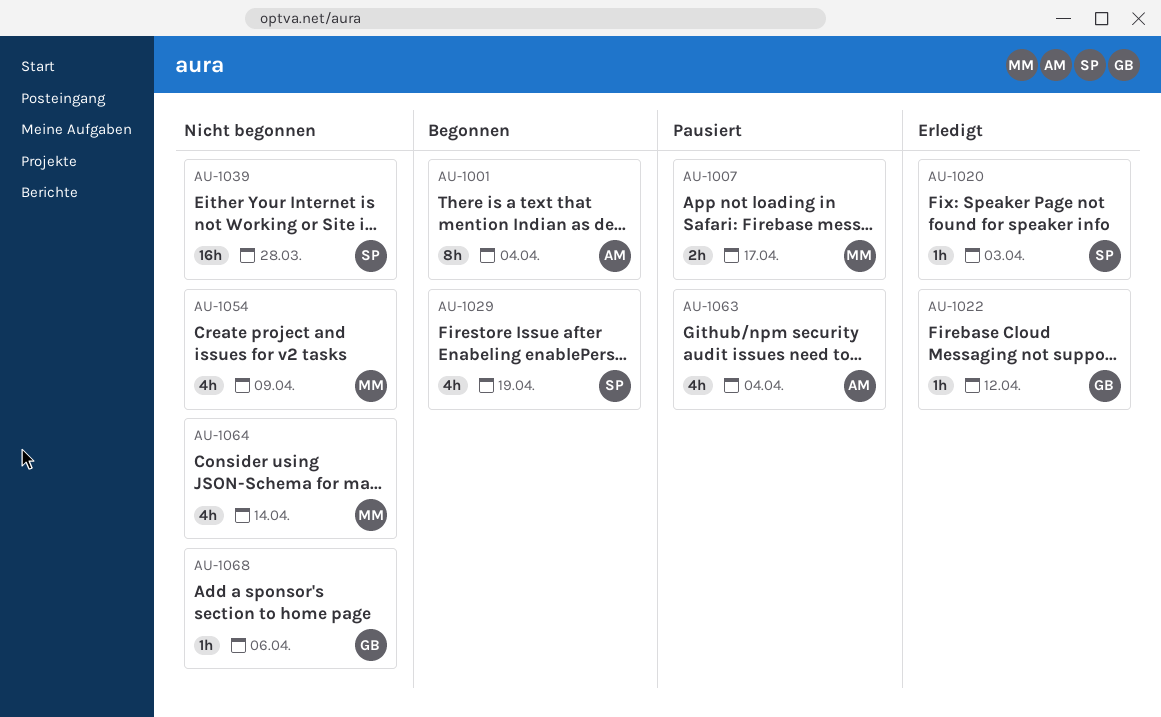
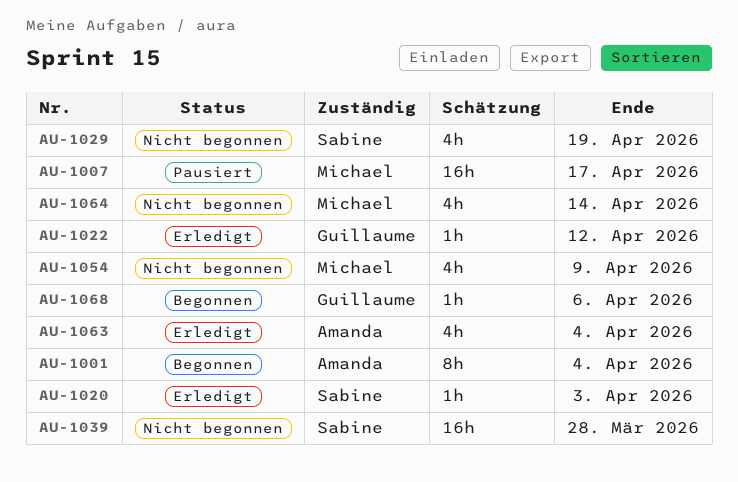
AU-1007, estimate: 2h -> 16h
AU-1029, status: Begonnen -> Nicht begonnen
AU-1063, status: Pausiert -> Erledigt
AU-1068, status: Nicht begonnen -> Begonnen

